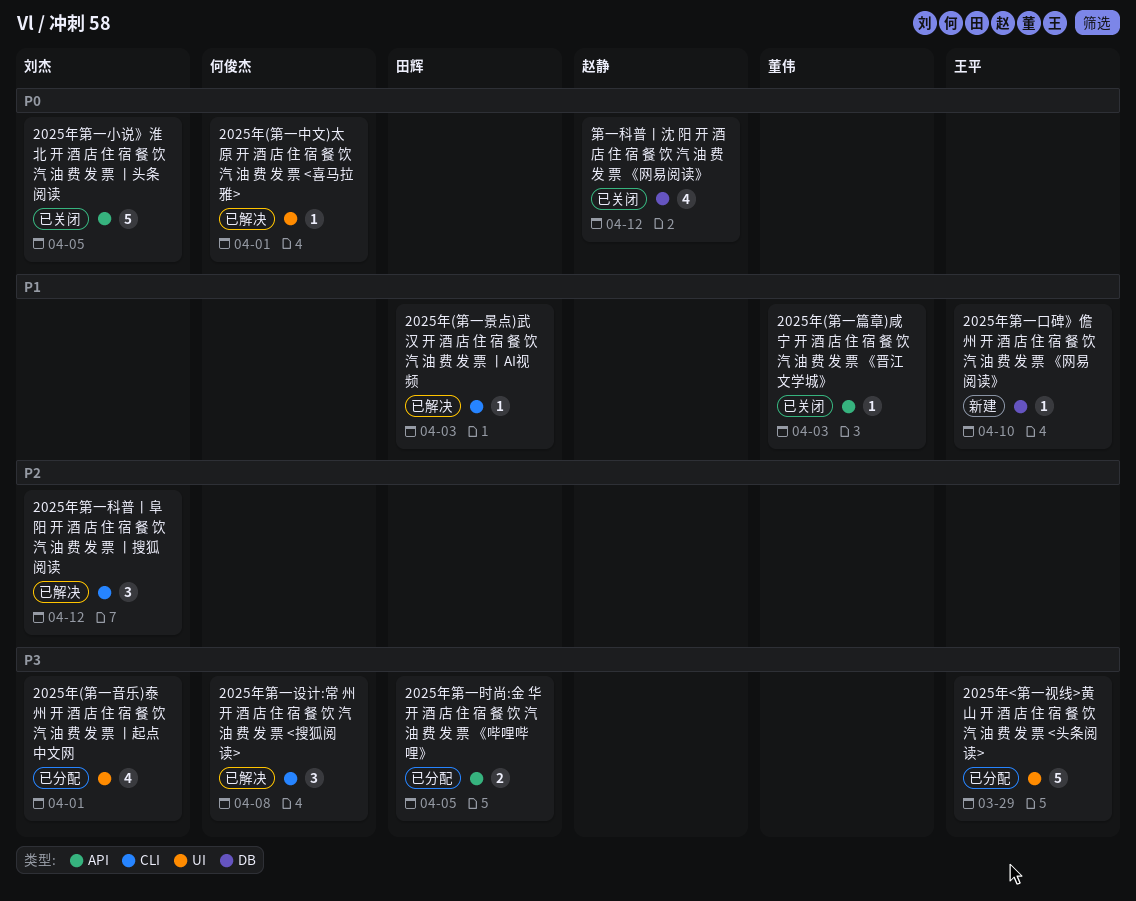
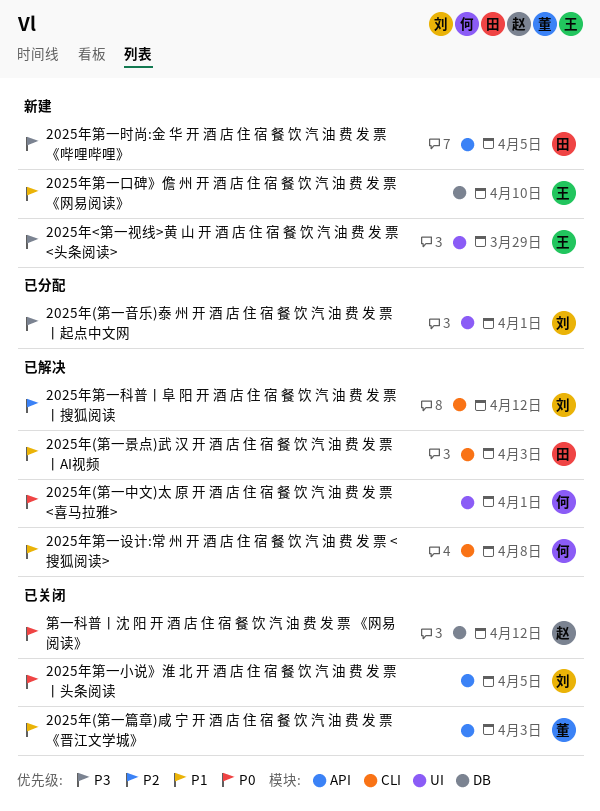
2025年<第一视线>黄 山 开 酒 店 住 宿 餐 饮 汽 油 费 发 票 <头条阅读>, status: 已分配 -> 新建
2025年第一时尚:金 华 开 酒 店 住 宿 餐 饮 汽 油 费 发 票 《哔哩哔哩》, status: 已分配 -> 新建
2025年第一设计:常 州 开 酒 店 住 宿 餐 饮 汽 油 费 发 票 <搜狐阅读>, priority: P3 -> P1

